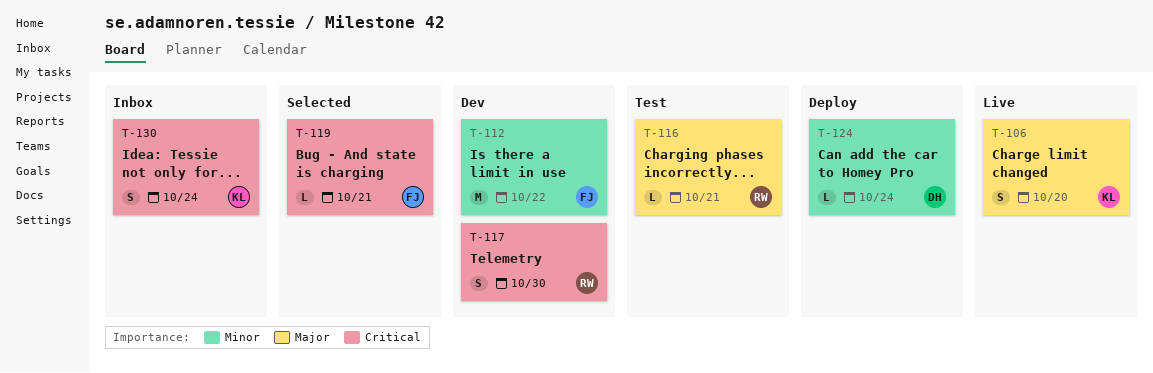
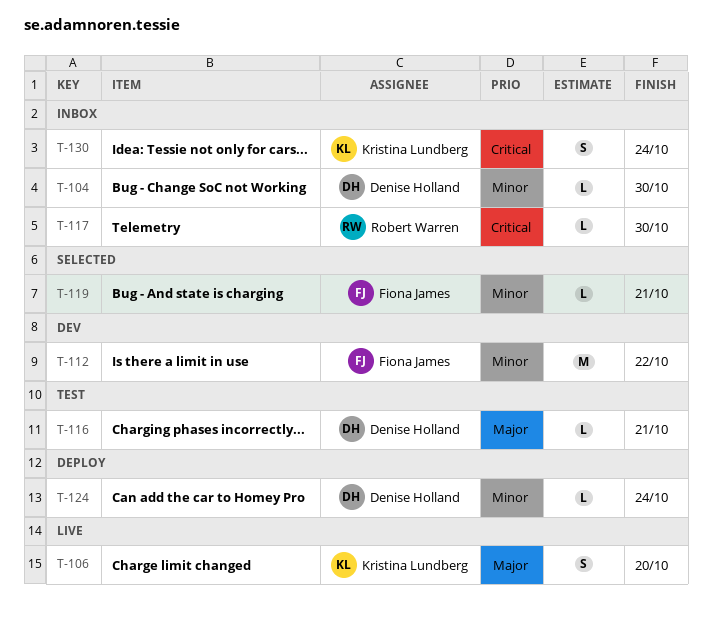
T-104: none -> present
T-116, owner: Robert Warren -> Denise Holland
T-117, status: Dev -> Inbox
T-117, estimate: S -> L
T-119, priority: Critical -> Minor

